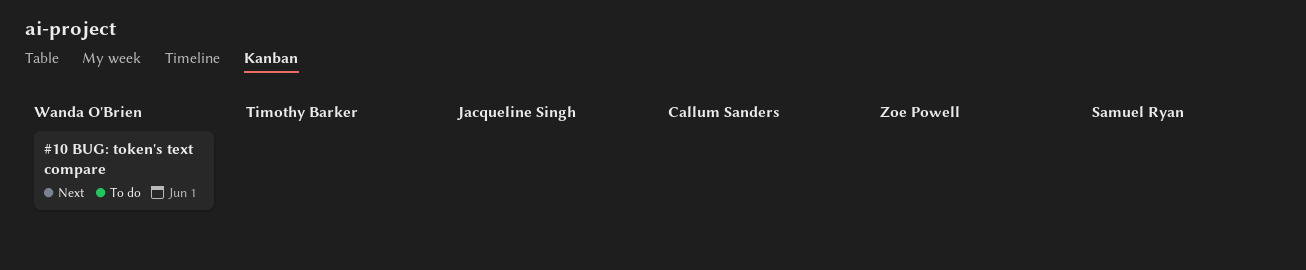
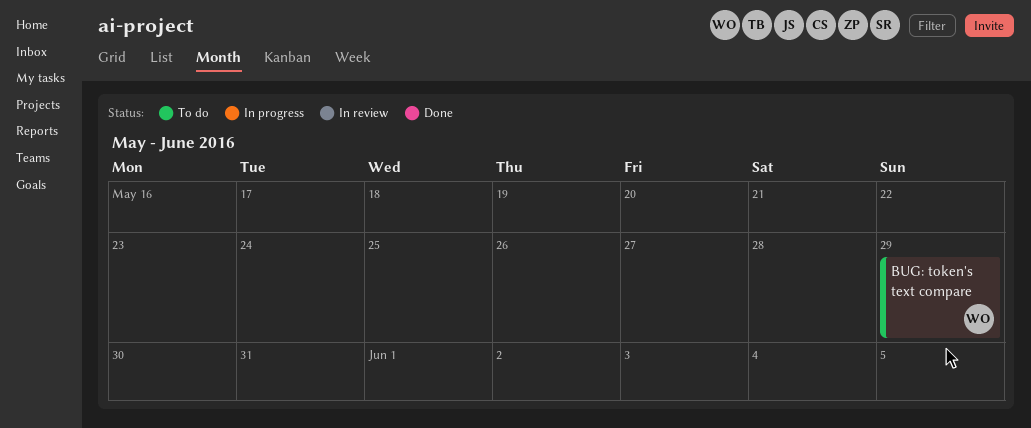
BUG: token's text compare, due: Jun 1 -> May 29

